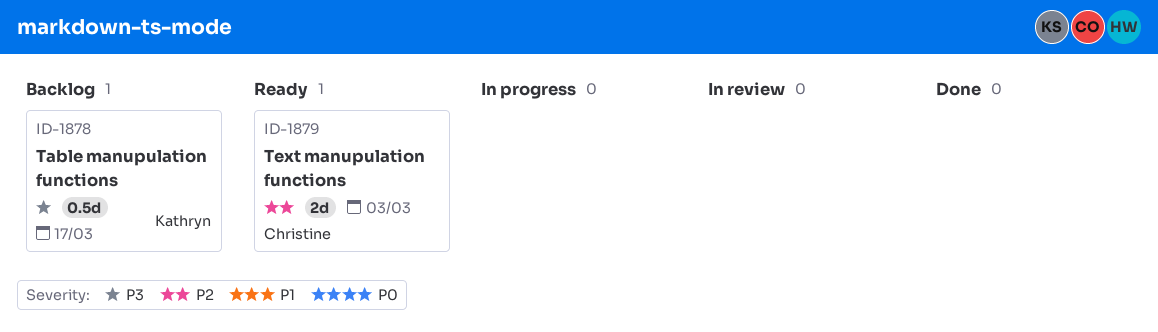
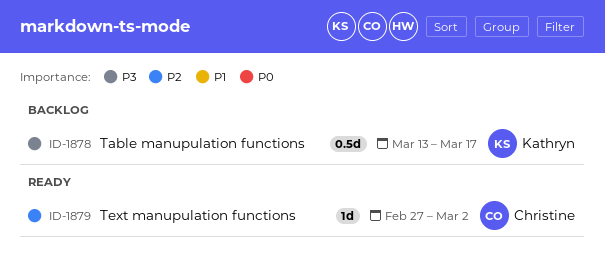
ID-1879, estimate: 2d -> 1d
ID-1879, due: Mar 3 -> Mar 2

